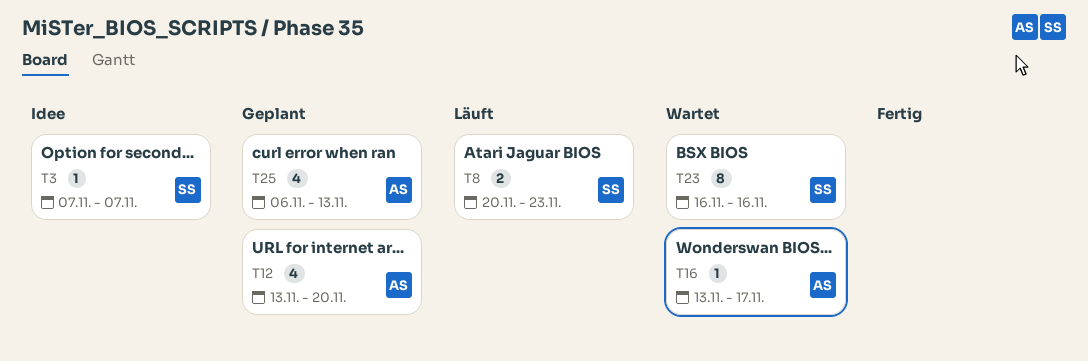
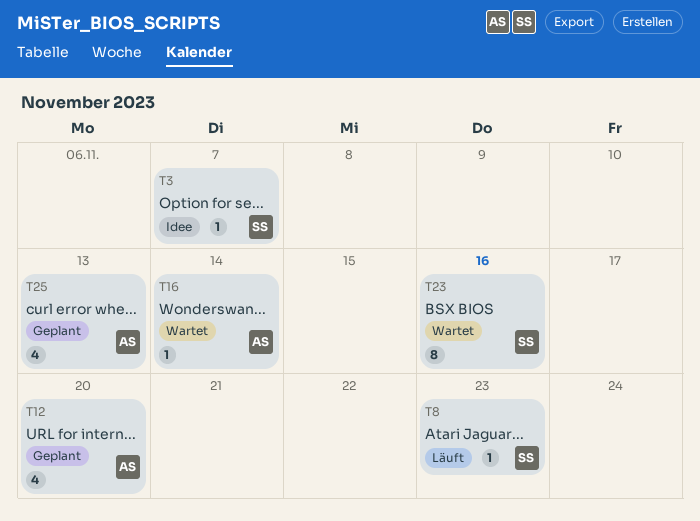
T8, estimate: 2 -> 1
T16, due: Nov 17 -> Nov 14

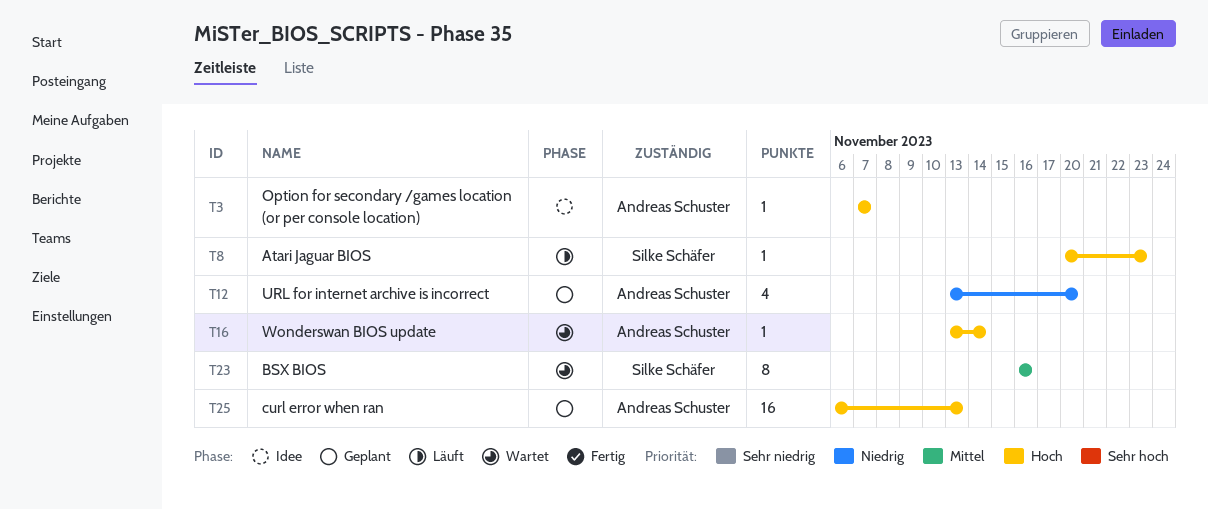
T3, owner: Silke Schäfer -> Andreas Schuster
T25, estimate: 4 -> 16

